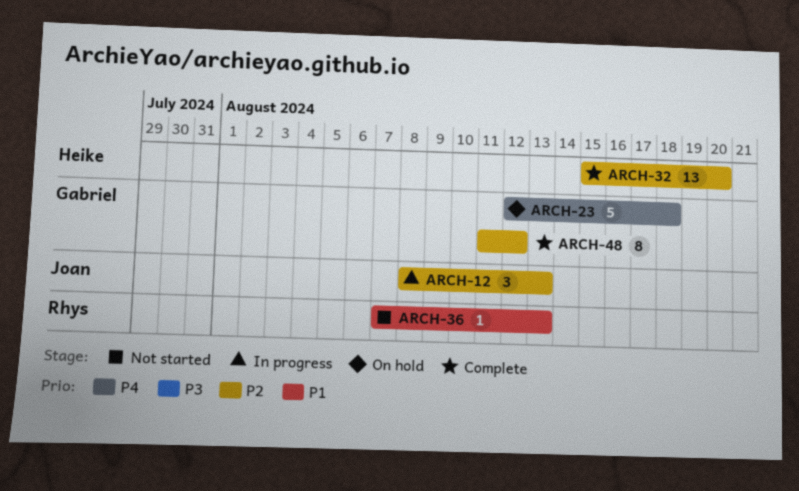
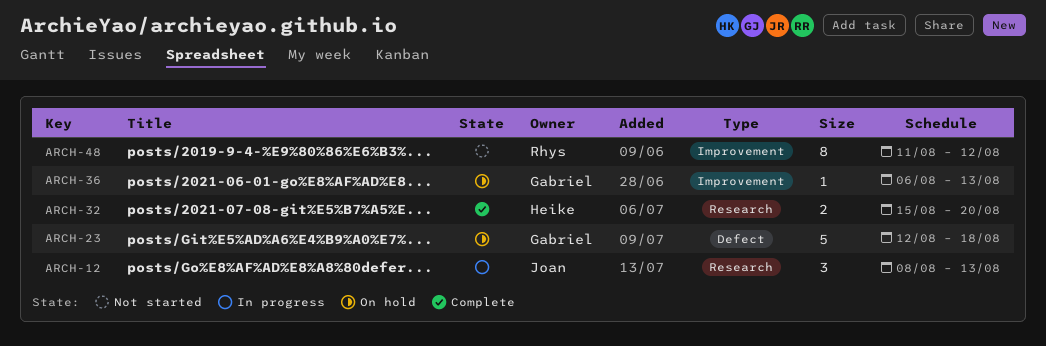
ARCH-32, estimate: 13 -> 2
ARCH-36, status: Not started -> On hold
ARCH-36, owner: Rhys -> Gabriel
ARCH-36, start: Aug 7 -> Aug 6
ARCH-48, status: Complete -> Not started
ARCH-48, owner: Gabriel -> Rhys

